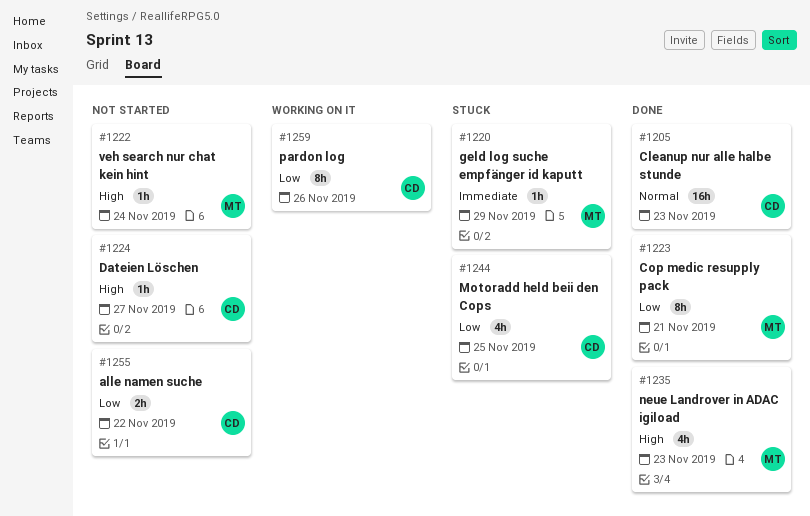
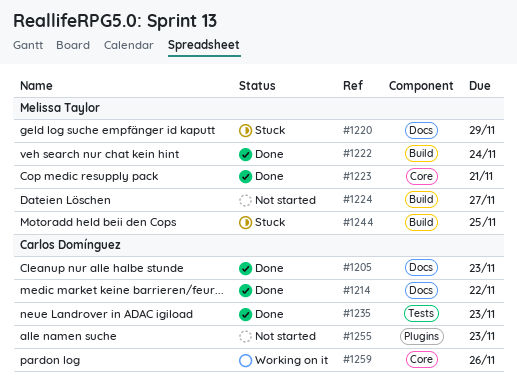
#1214: none -> present
#1222, status: Not started -> Done
#1224, owner: Carlos Domínguez -> Melissa Taylor
#1235, owner: Melissa Taylor -> Carlos Domínguez
#1244, owner: Carlos Domínguez -> Melissa Taylor
#1255, due: Nov 22 -> Nov 23

